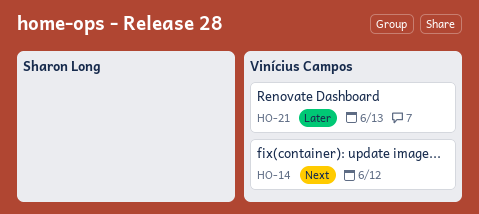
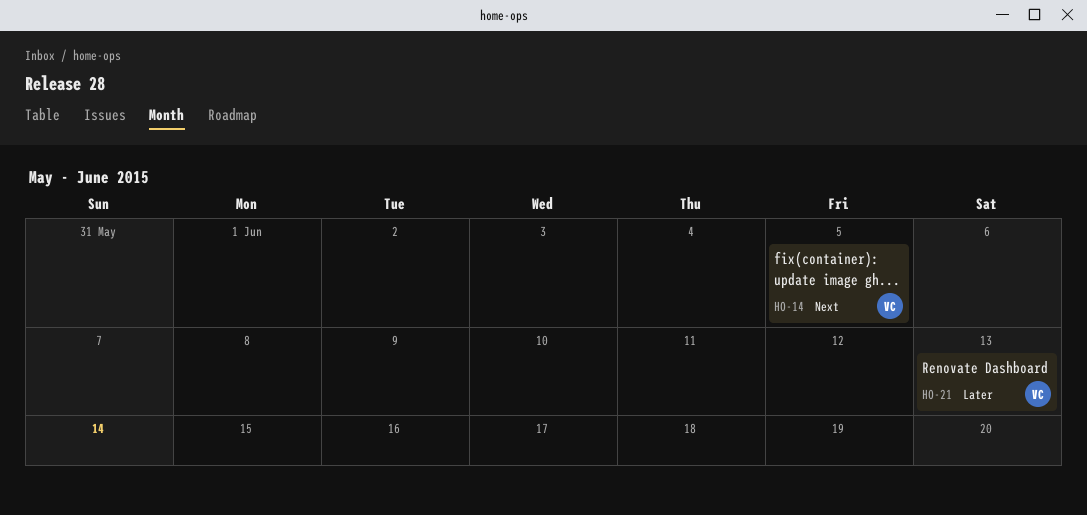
HO-14, due: Jun 12 -> Jun 5

